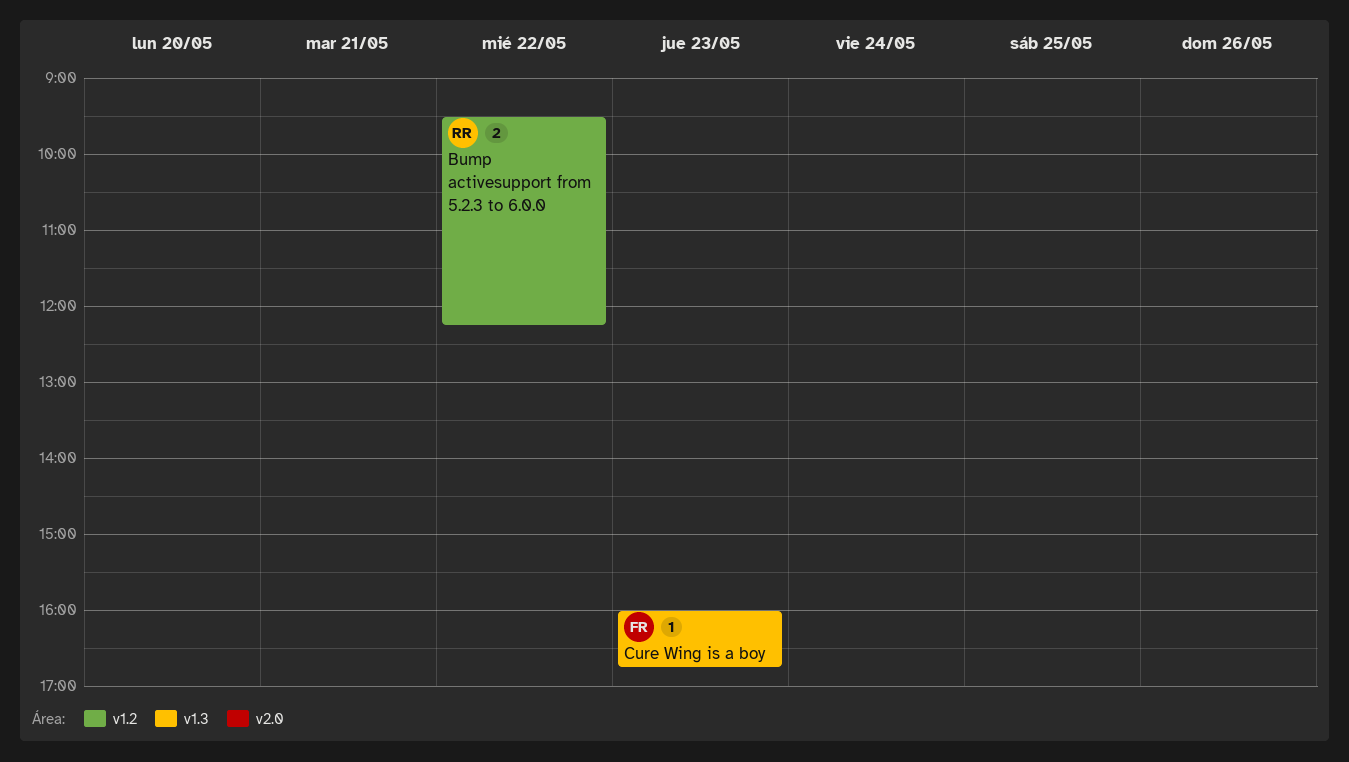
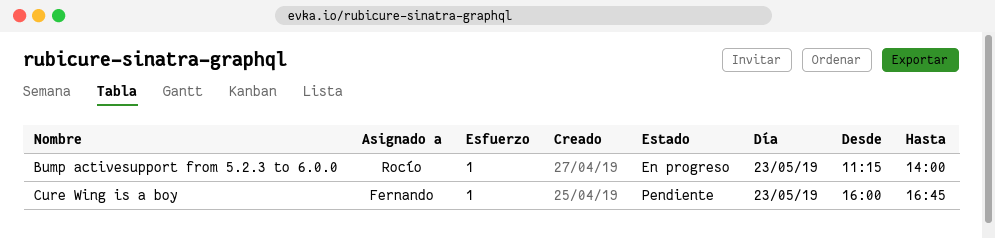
Bump activesupport from 5.2.3 to 6.0.0, estimate: 2 -> 1
Bump activesupport from 5.2.3 to 6.0.0, day: May 22 -> May 23
Bump activesupport from 5.2.3 to 6.0.0, begins: 09:30 -> 11:15
Bump activesupport from 5.2.3 to 6.0.0, ends: 12:15 -> 14:00

